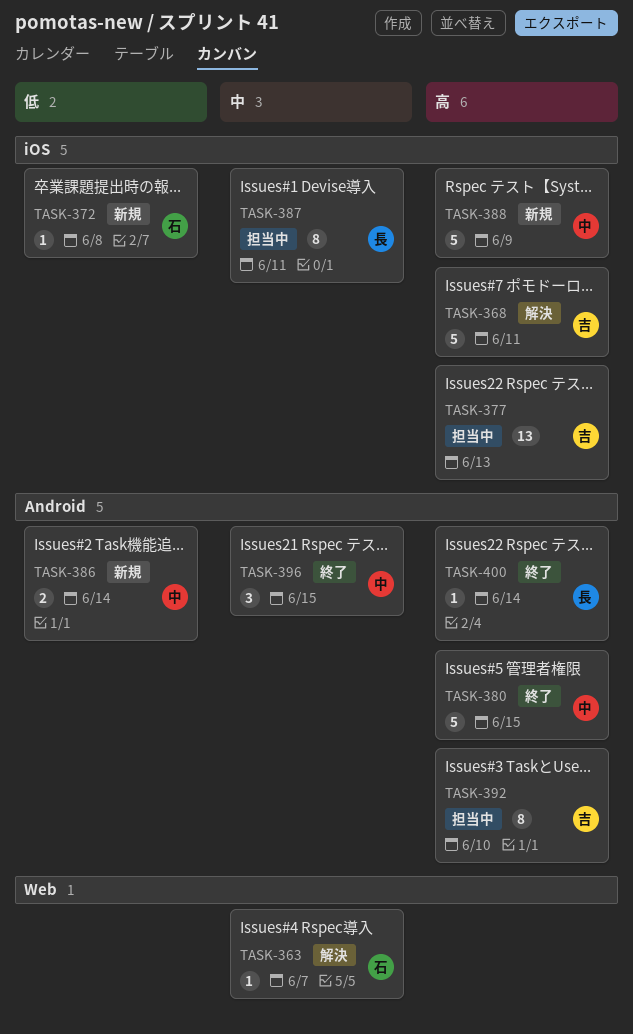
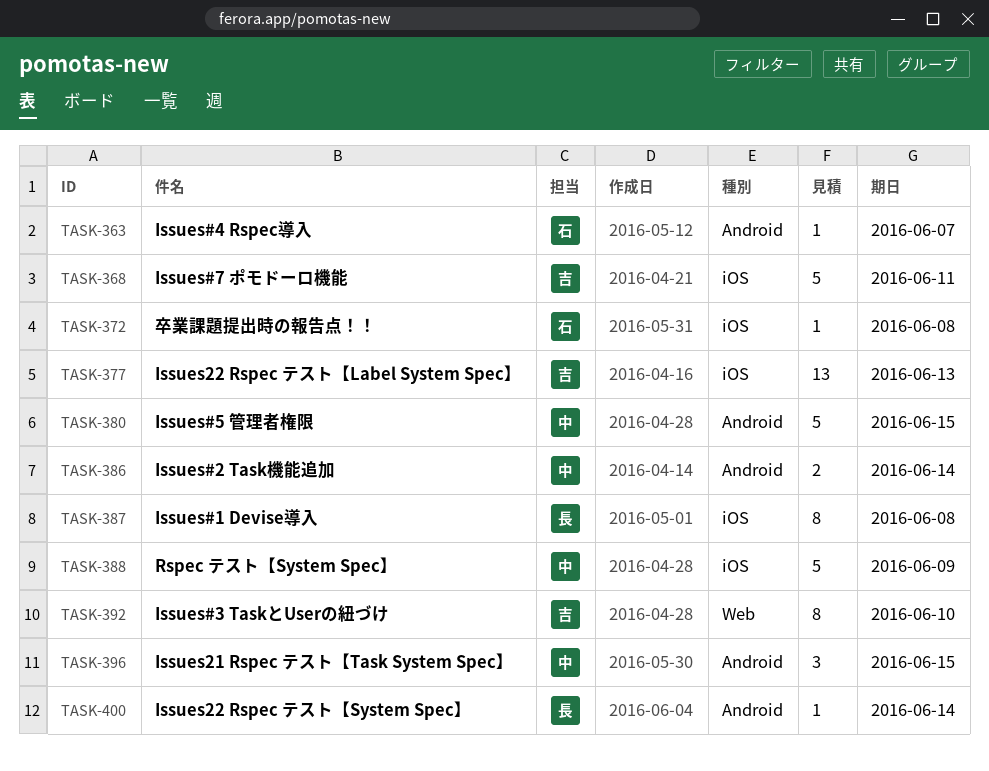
TASK-363, label: Web -> Android
TASK-387, due: Jun 11 -> Jun 8
TASK-392, label: Android -> Web

